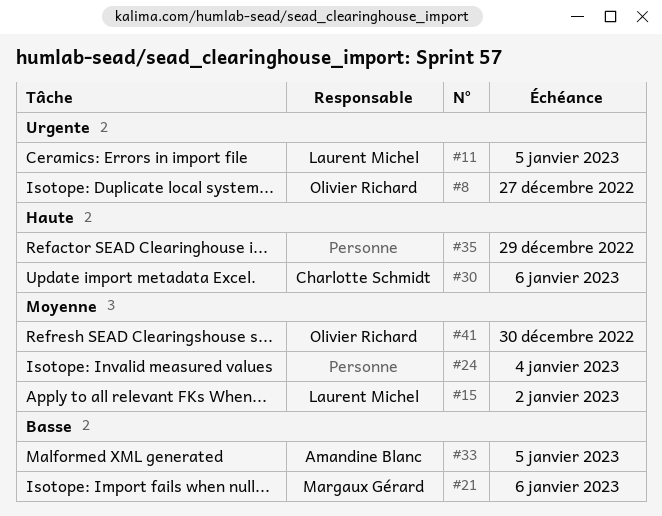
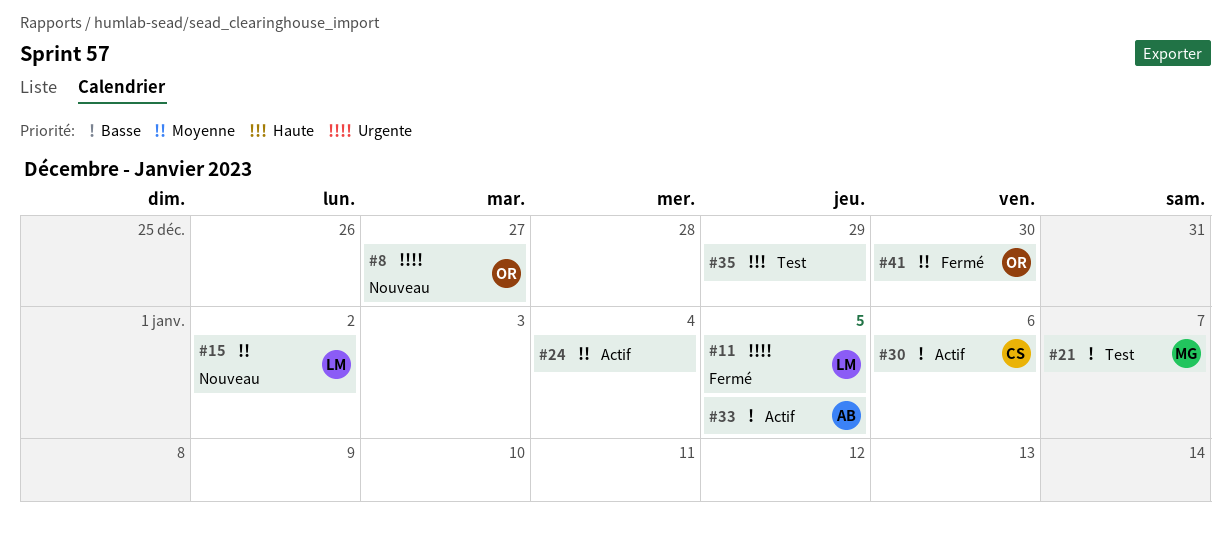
#21, due: Jan 6 -> Jan 7
#30, priority: Haute -> Basse

